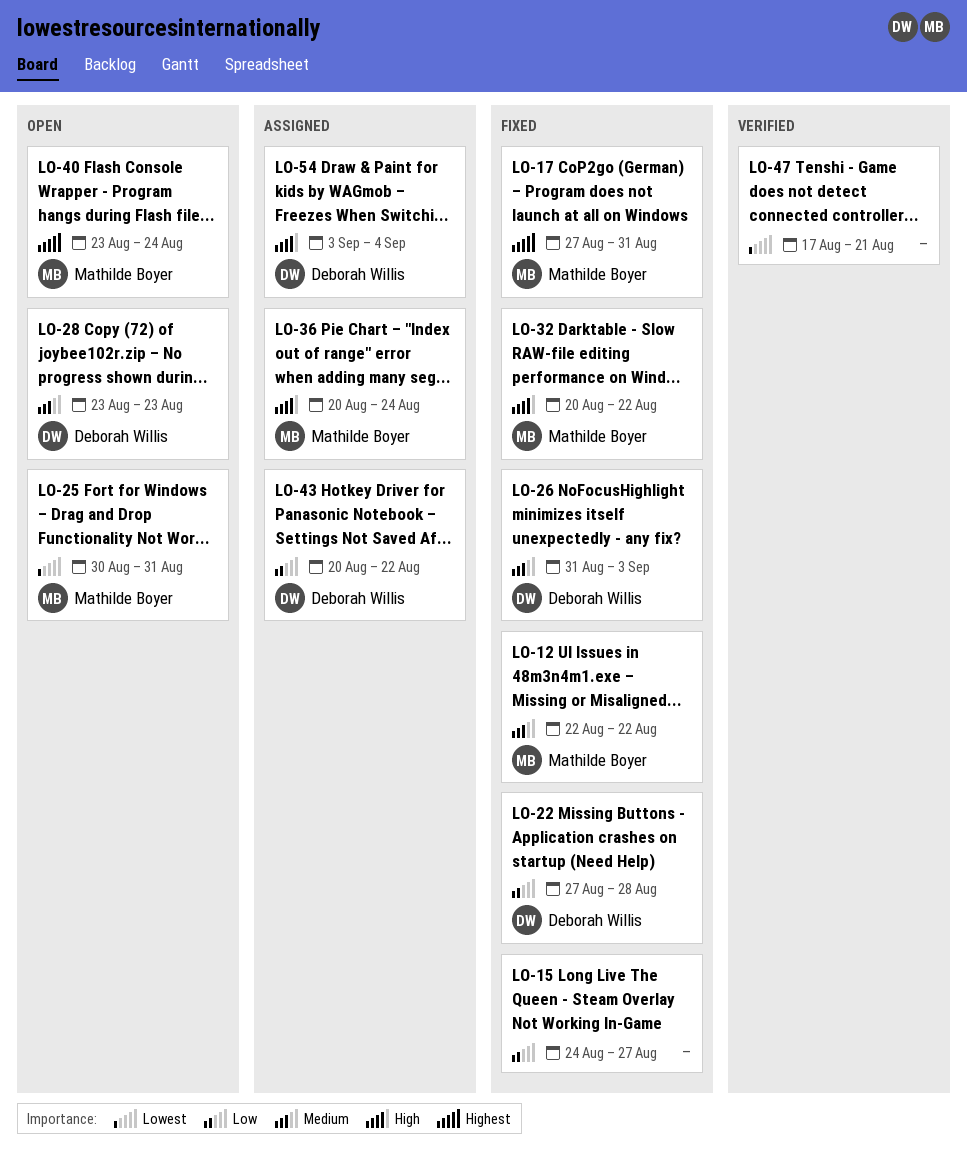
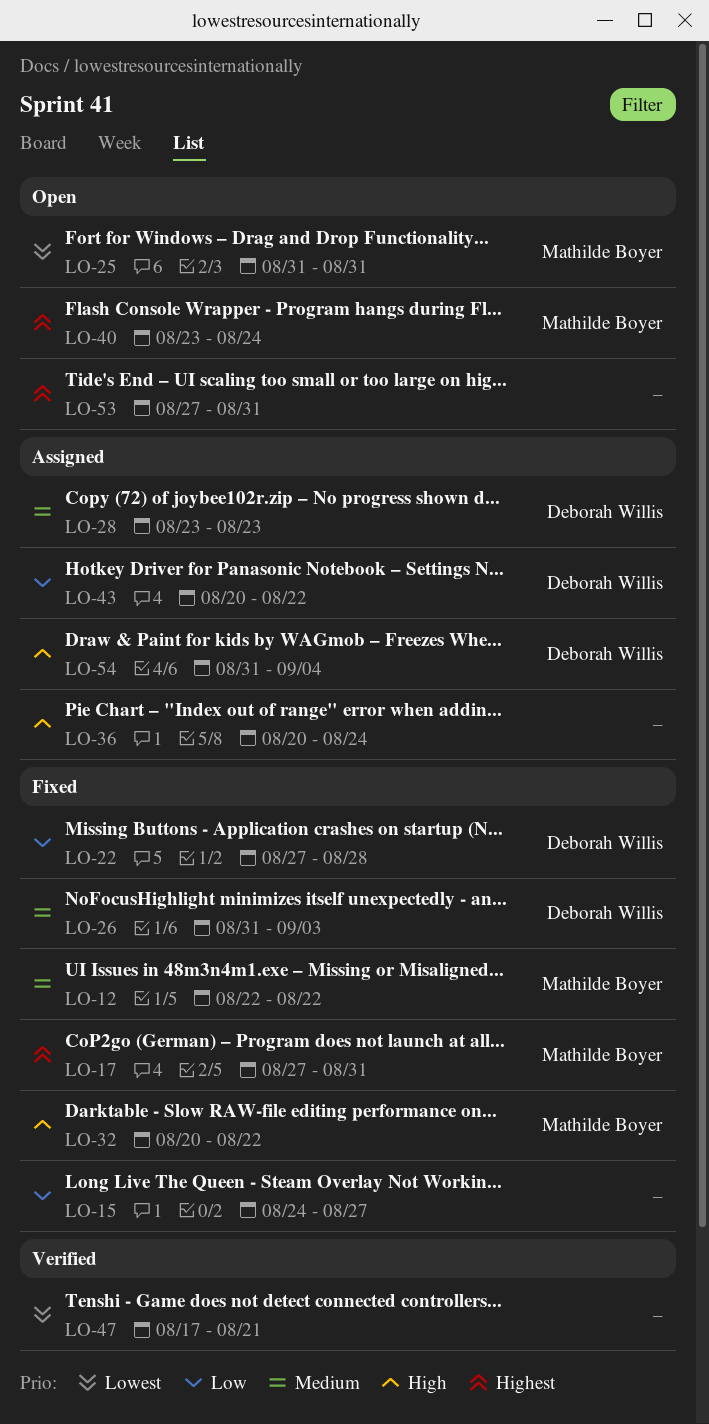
LO-25, start: Aug 30 -> Aug 31
LO-28, status: Open -> Assigned
LO-36, owner: Mathilde Boyer -> none
LO-53: none -> present
LO-54, start: Sep 3 -> Aug 31

